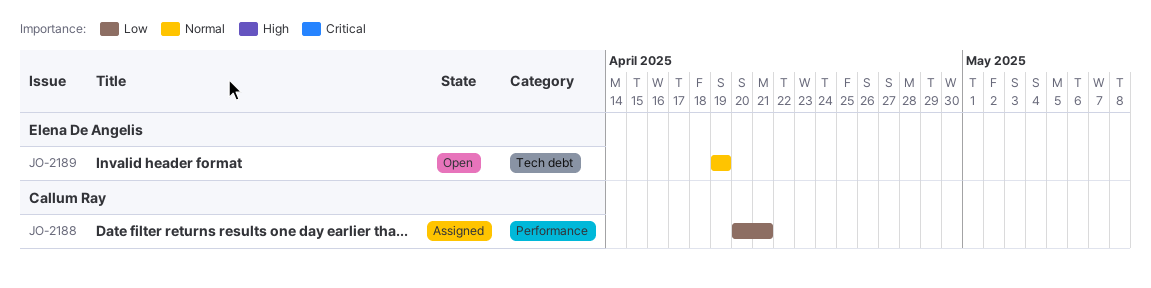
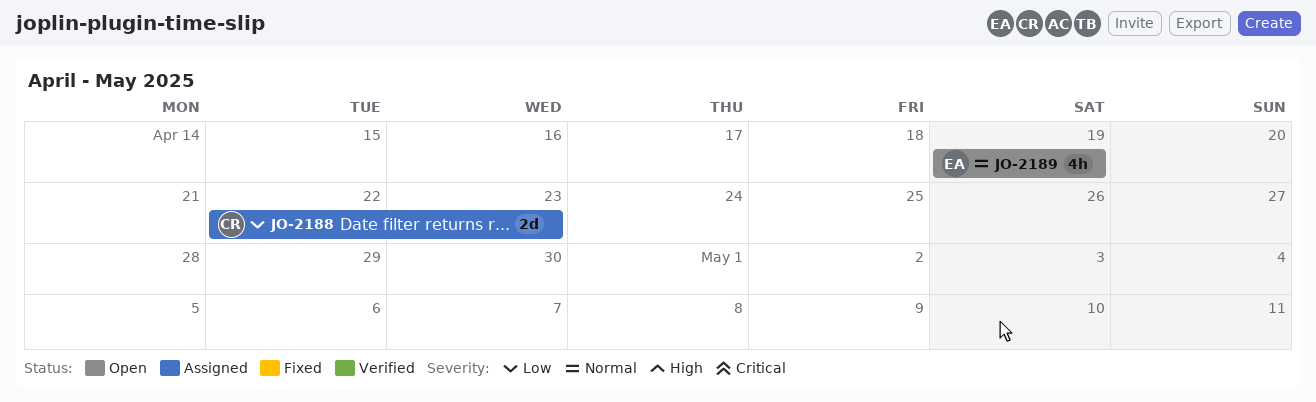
JO-2188, start: Apr 20 -> Apr 22
JO-2188, due: Apr 21 -> Apr 23

